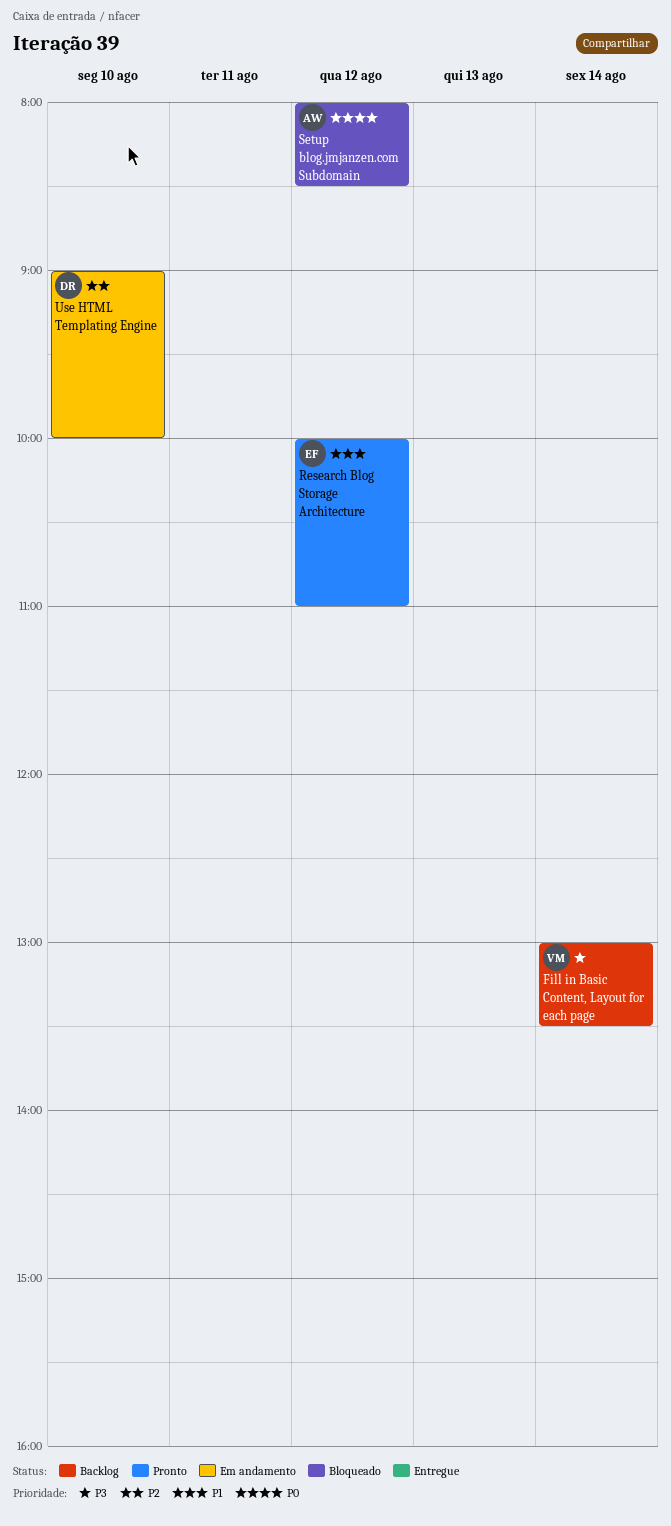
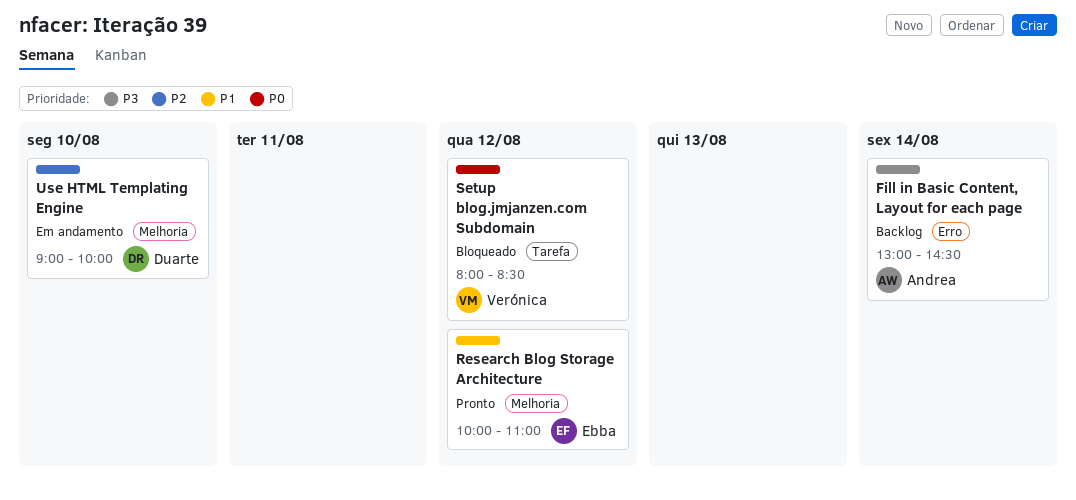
Fill in Basic Content, Layout for each page, owner: Verónica -> Andrea
Fill in Basic Content, Layout for each page, ends: 13:30 -> 14:30
Setup blog.jmjanzen.com Subdomain, owner: Andrea -> Verónica

